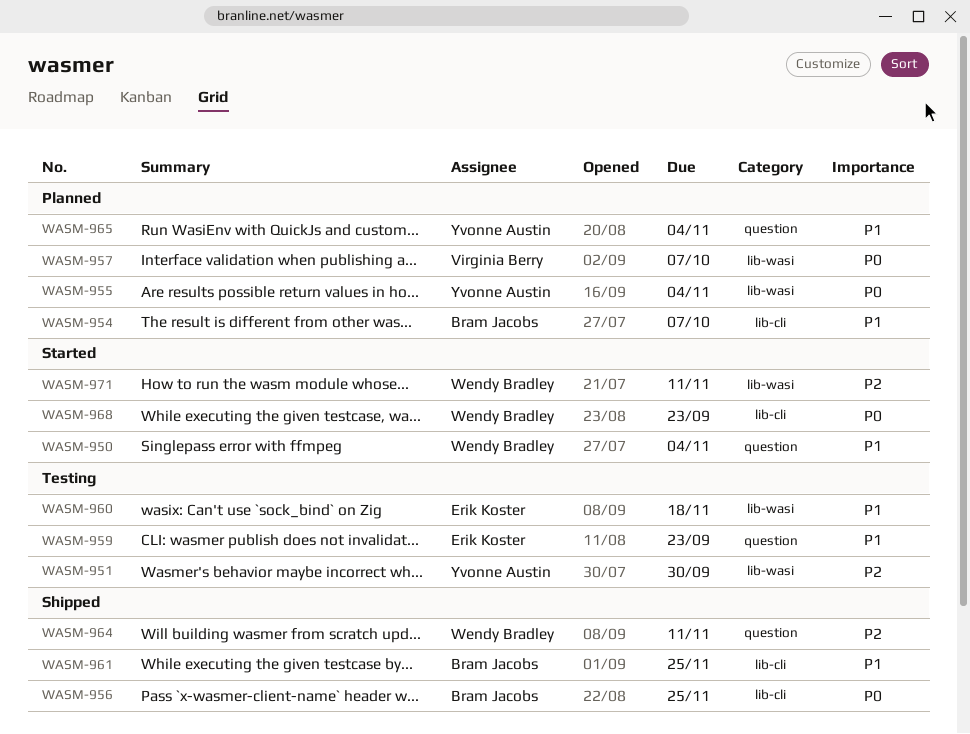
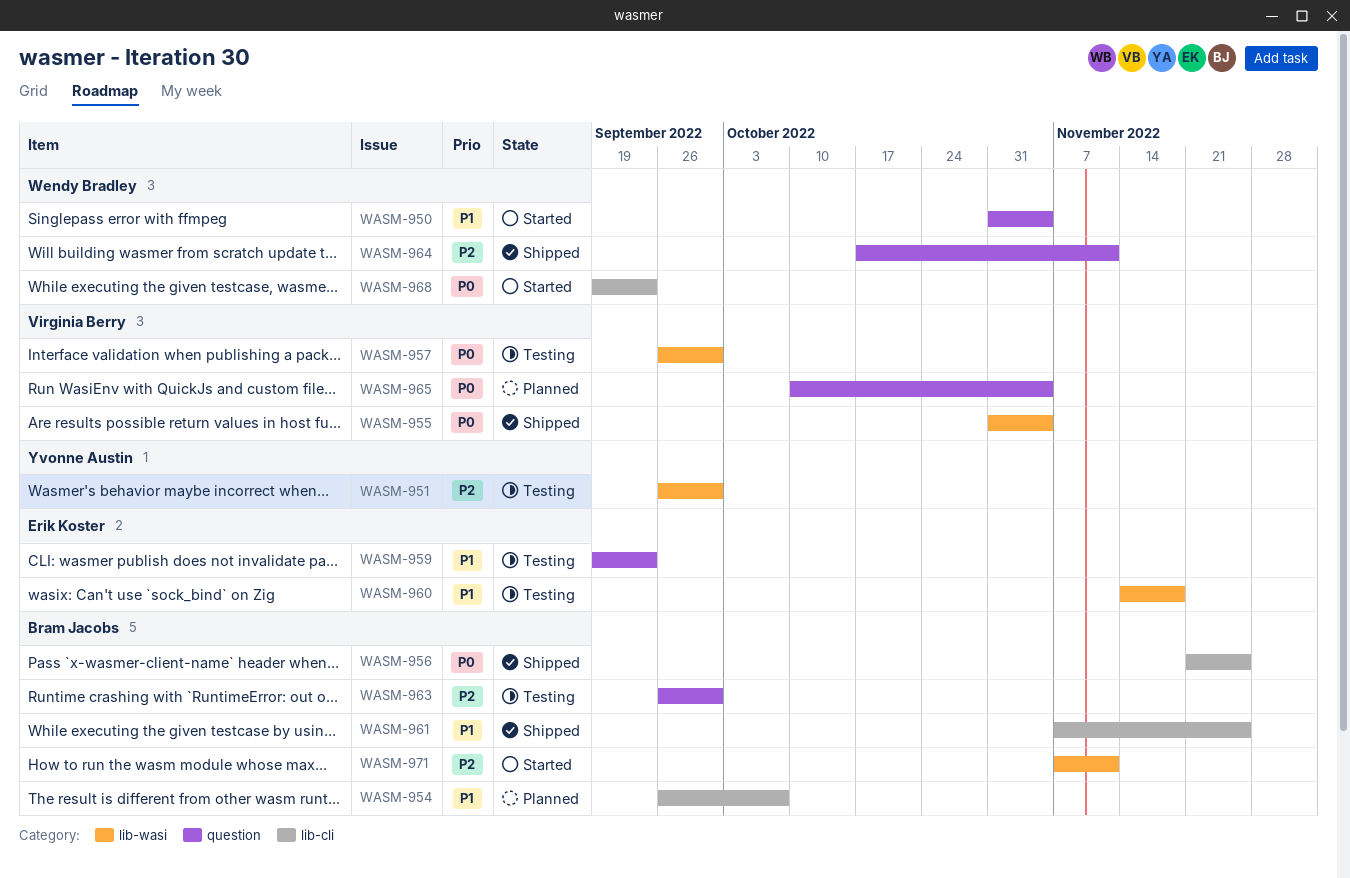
WASM-955, status: Planned -> Shipped
WASM-955, owner: Yvonne Austin -> Virginia Berry
WASM-957, status: Planned -> Testing
WASM-957, due: Oct 7 -> Sep 30
WASM-963: none -> present
WASM-965, owner: Yvonne Austin -> Virginia Berry
WASM-965, priority: P1 -> P0
WASM-971, owner: Wendy Bradley -> Bram Jacobs

